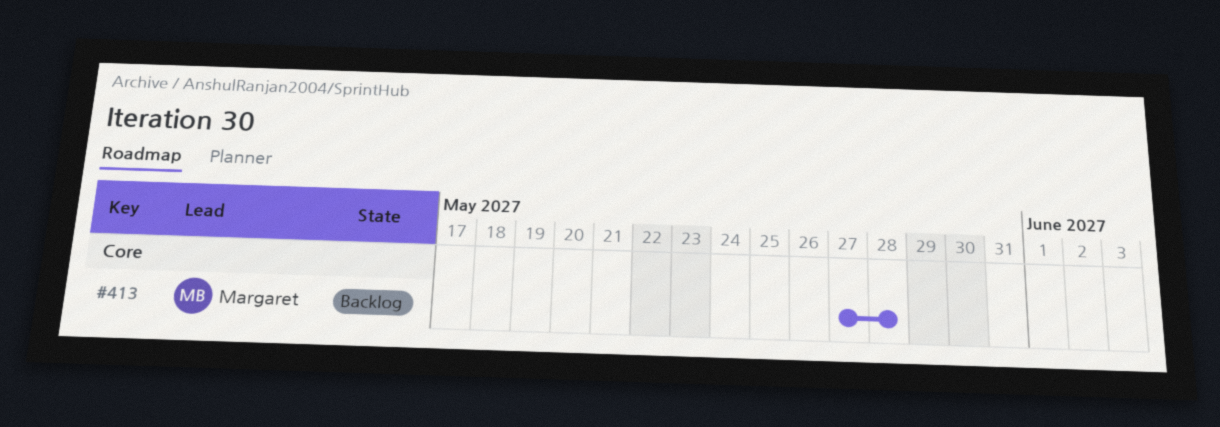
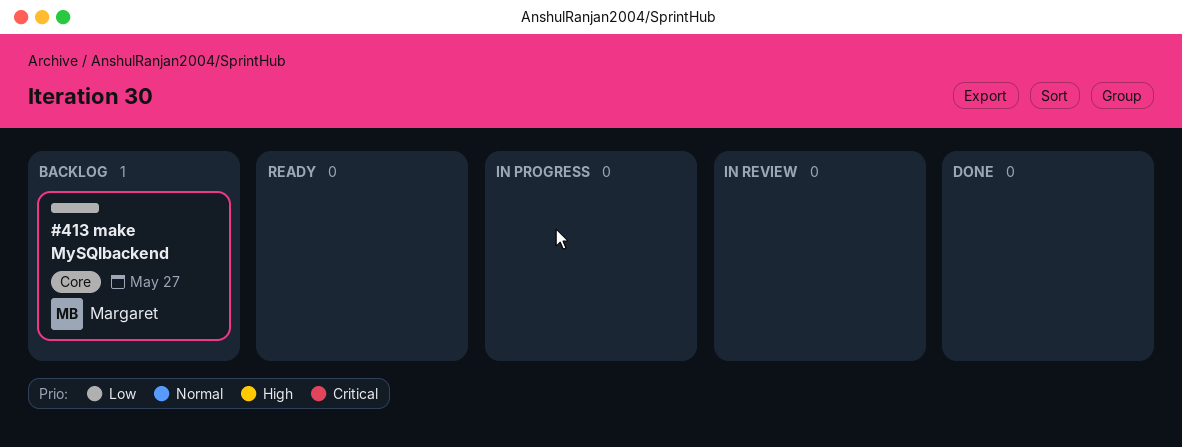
#413, due: May 28 -> May 27

